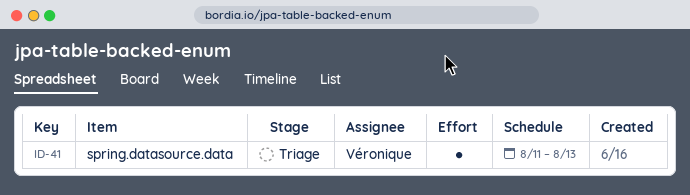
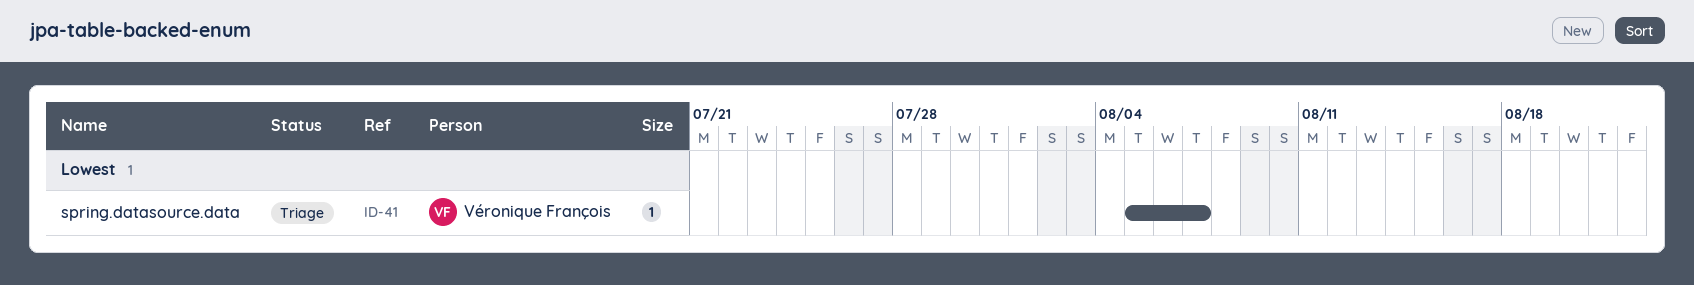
ID-41, start: Aug 11 -> Aug 5
ID-41, due: Aug 13 -> Aug 7

